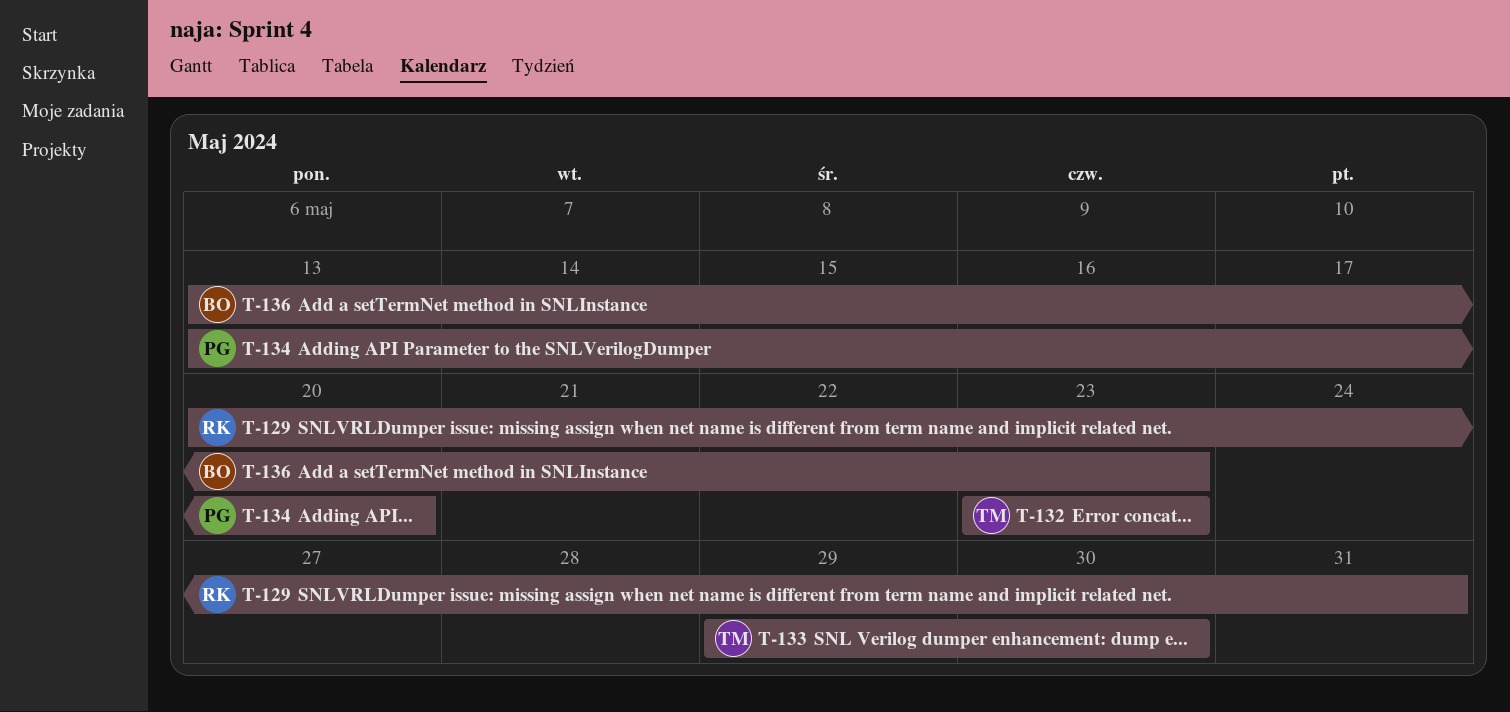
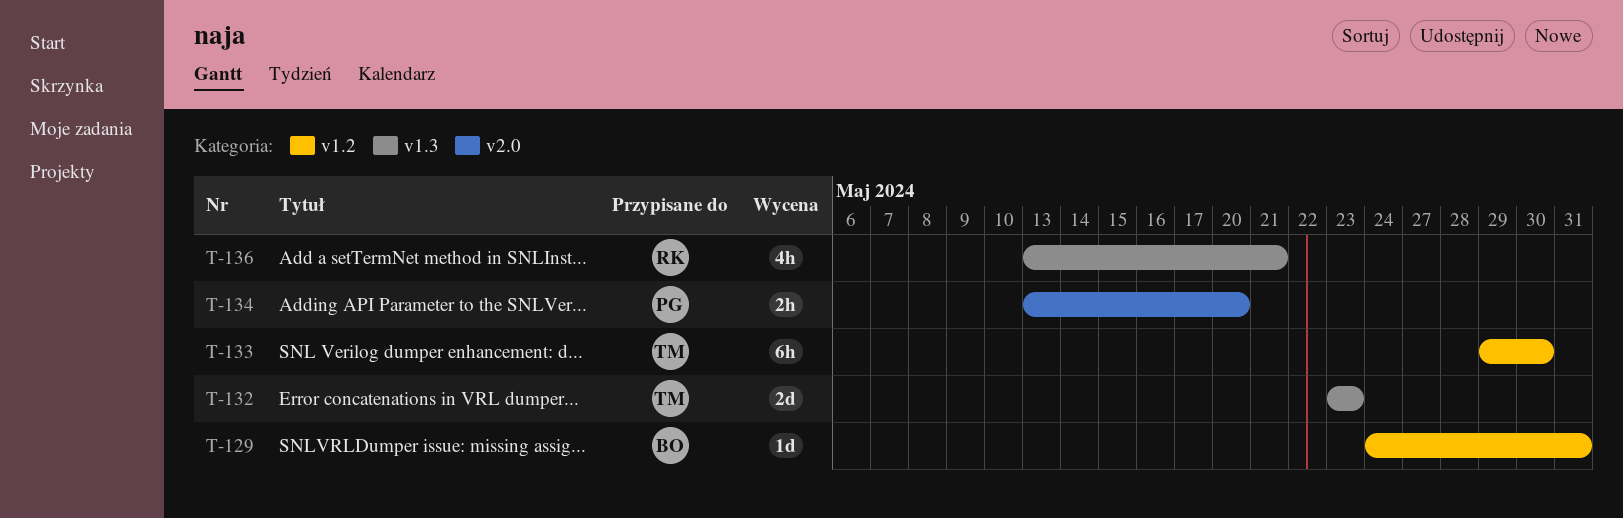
T-129, owner: RK -> BO
T-129, start: May 20 -> May 24
T-136, owner: BO -> RK
T-136, due: May 23 -> May 21

